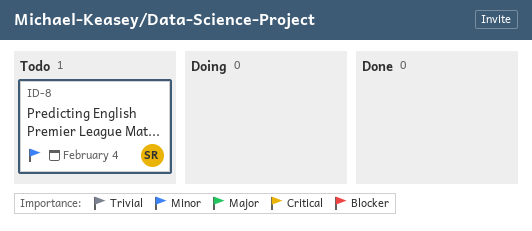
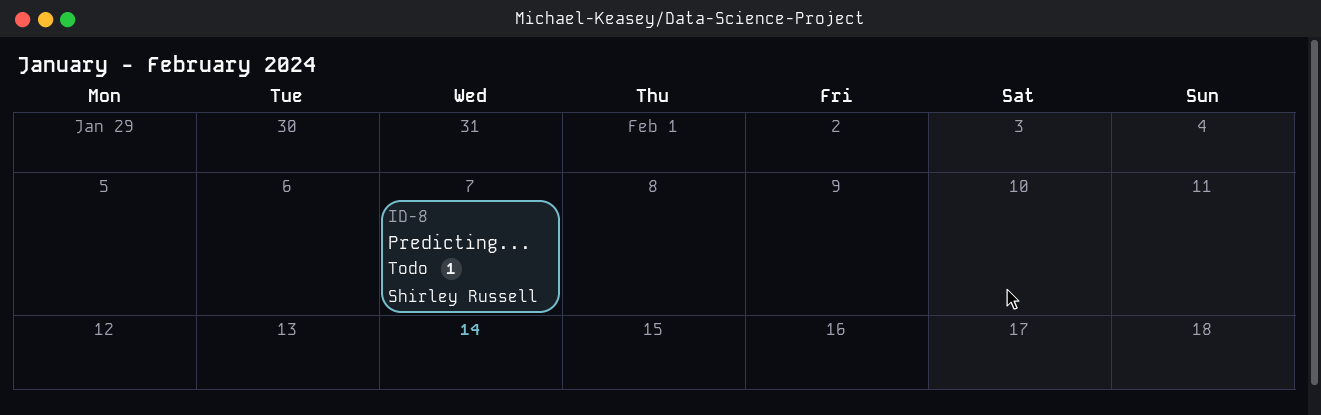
ID-8, due: Feb 4 -> Feb 7

